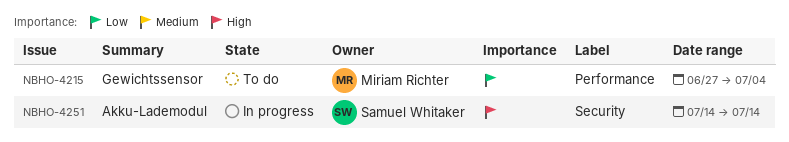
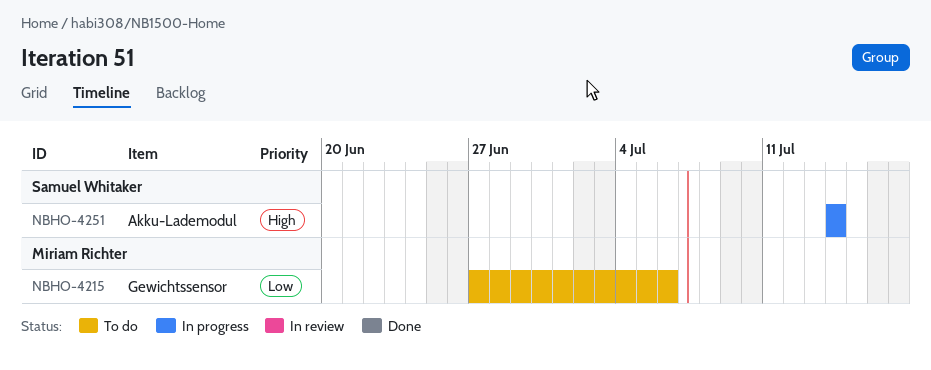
NBHO-4215, due: Jul 4 -> Jul 6

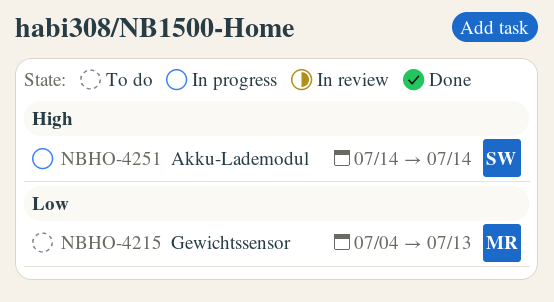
NBHO-4215, start: Jun 27 -> Jul 4
NBHO-4215, due: Jul 6 -> Jul 13

